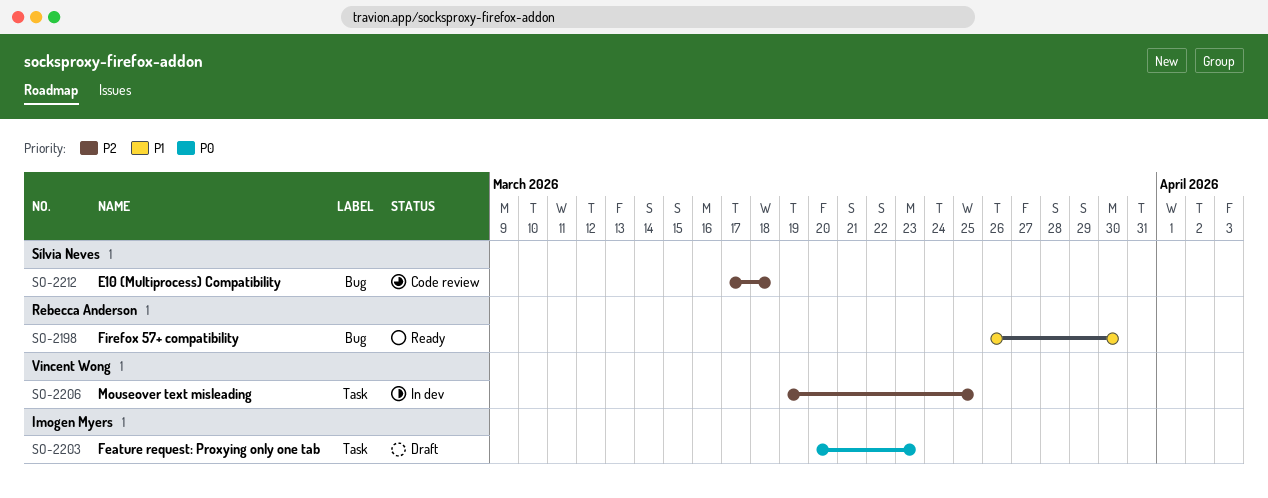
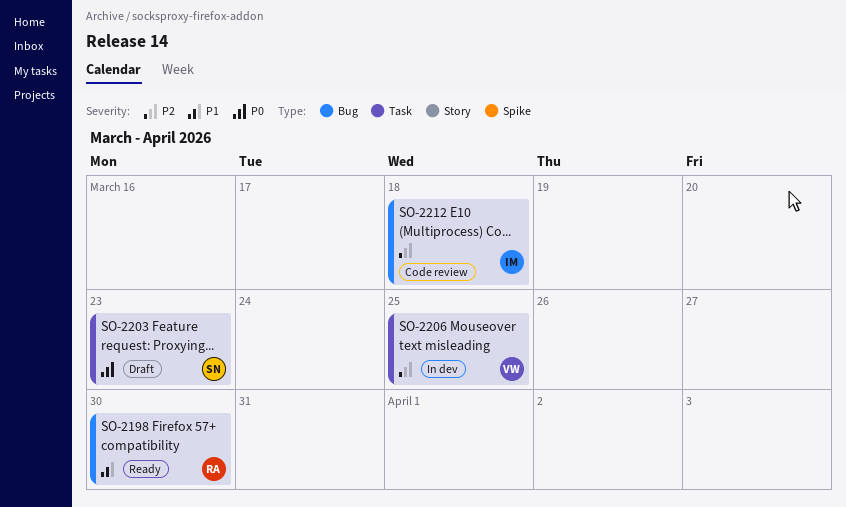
SO-2203, owner: Imogen Myers -> Sílvia Neves
SO-2212, owner: Sílvia Neves -> Imogen Myers

